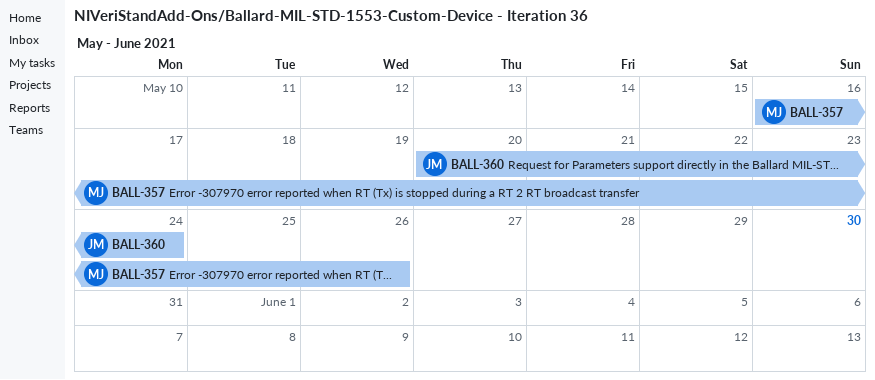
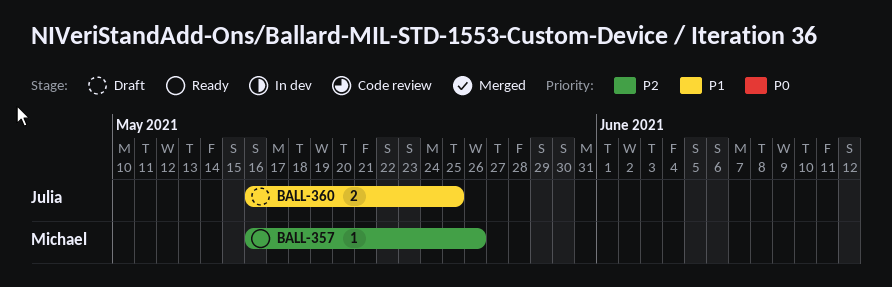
BALL-360, start: May 20 -> May 16
BALL-360, due: May 24 -> May 25

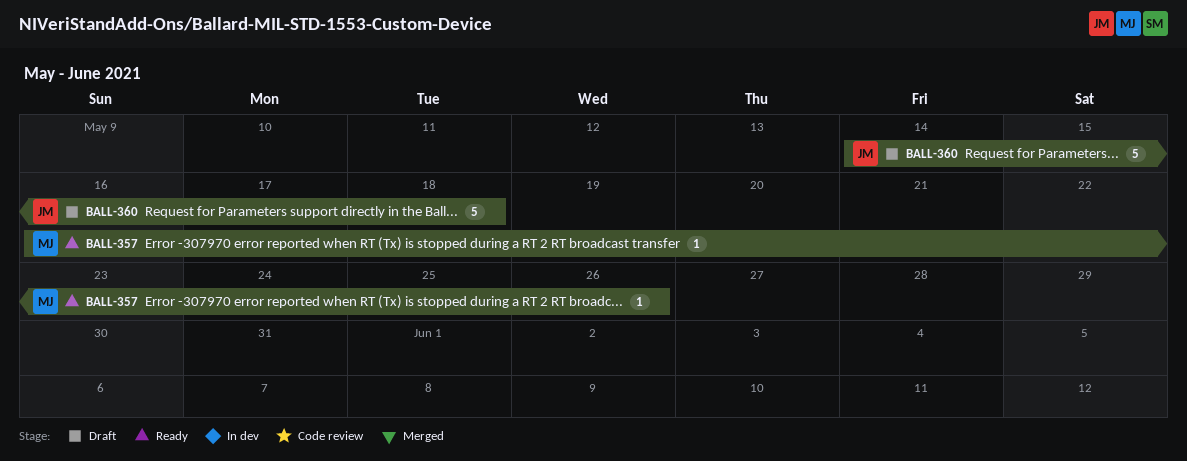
BALL-360, estimate: 2 -> 5
BALL-360, start: May 16 -> May 14
BALL-360, due: May 25 -> May 18

